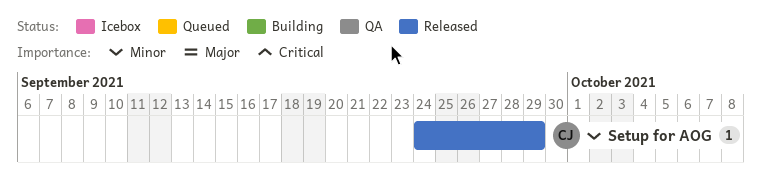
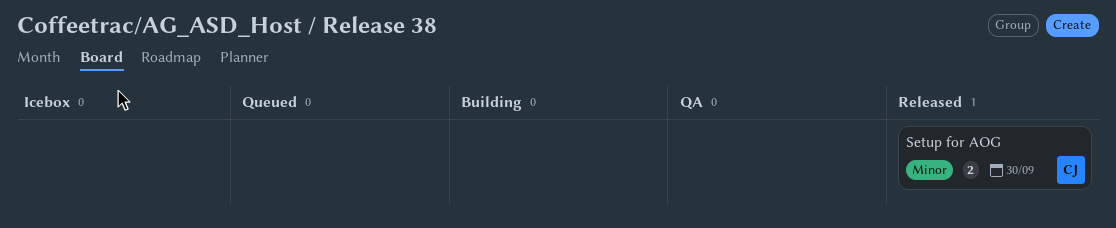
Setup for AOG, estimate: 1 -> 2
Setup for AOG, due: Sep 29 -> Sep 30

